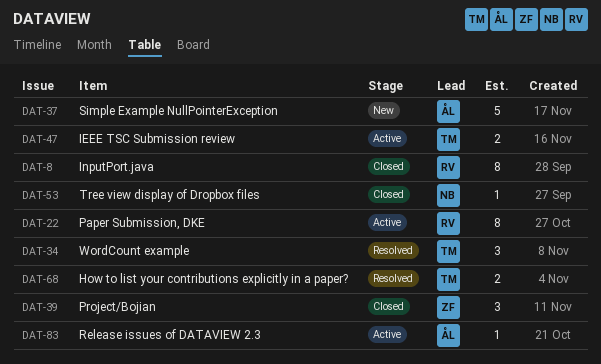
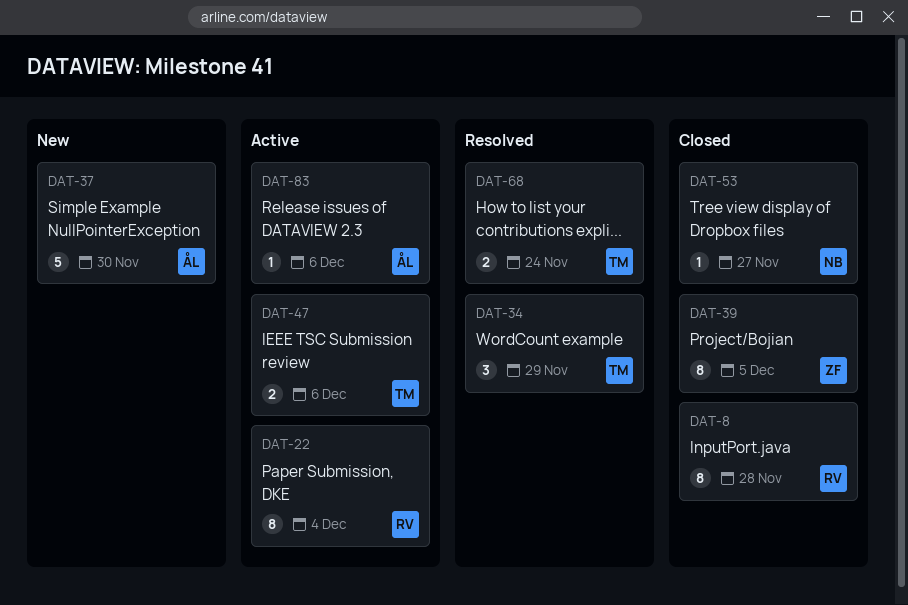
DAT-39, estimate: 3 -> 8

